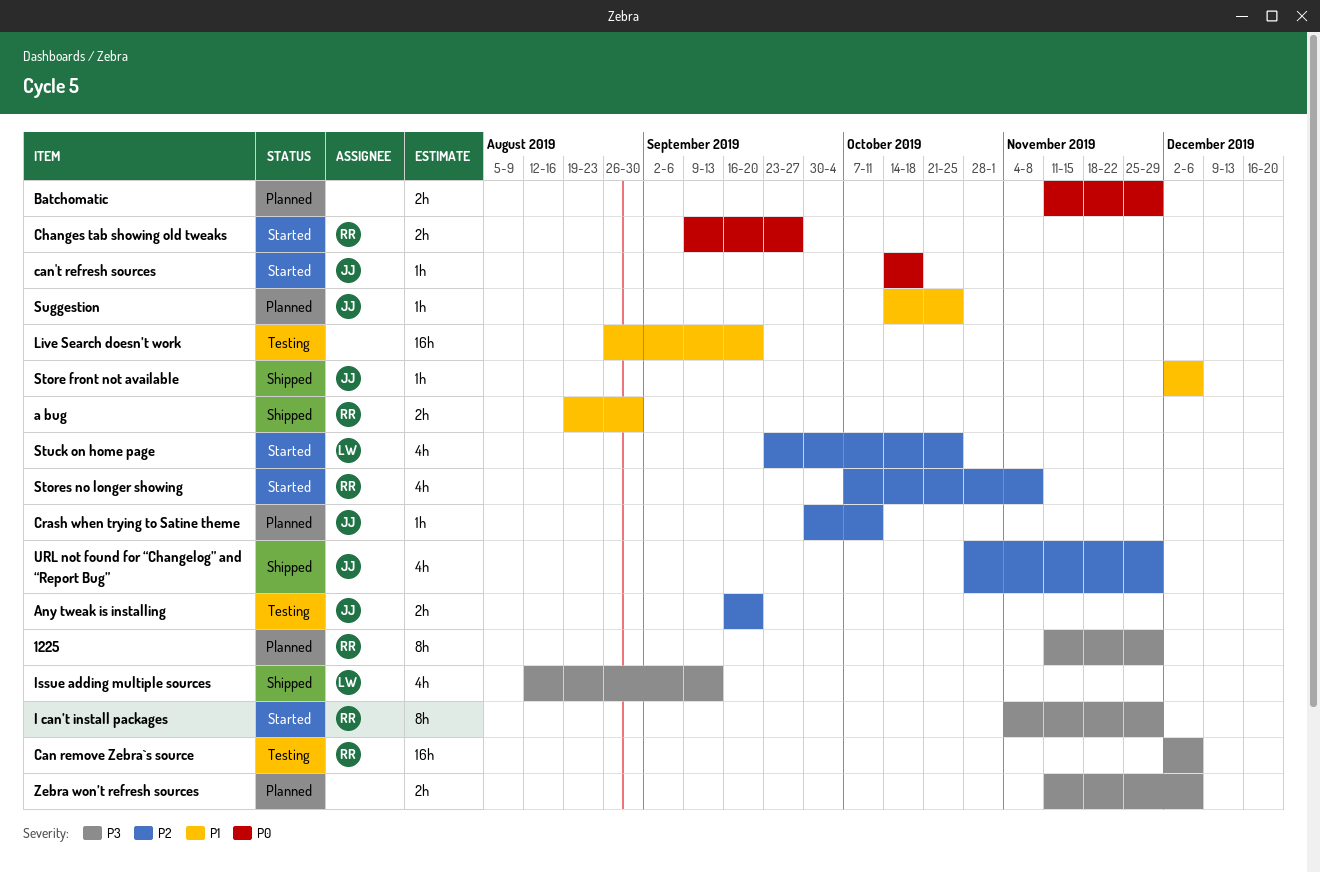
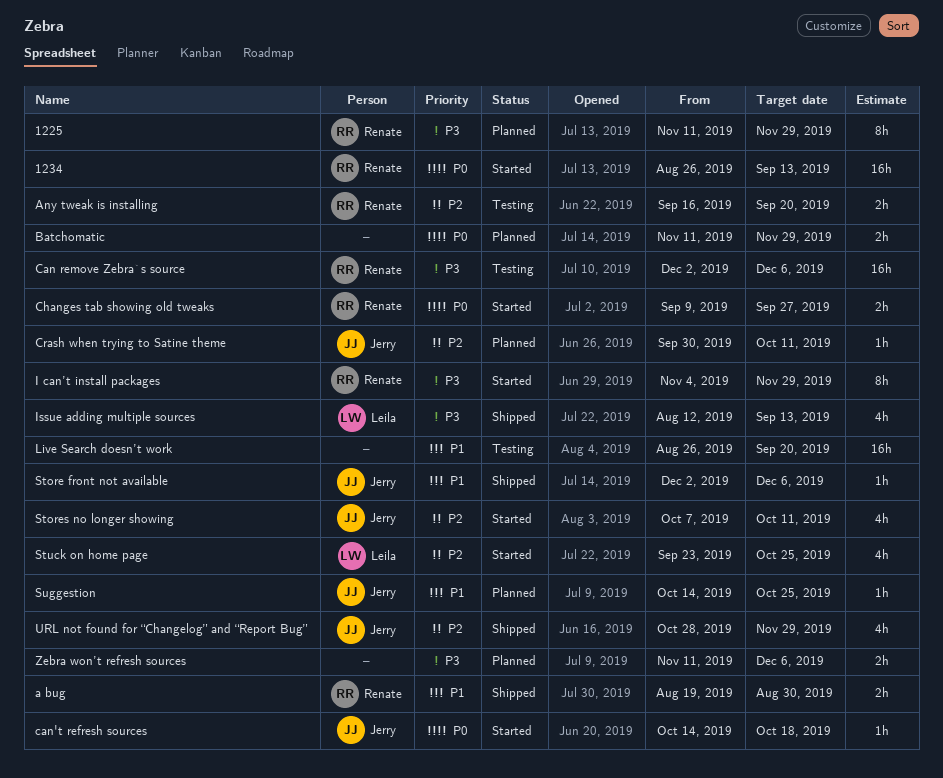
1234: none -> present
Any tweak is installing, owner: Jerry -> Renate
Stores no longer showing, owner: Renate -> Jerry
Stores no longer showing, due: Nov 8 -> Oct 11

